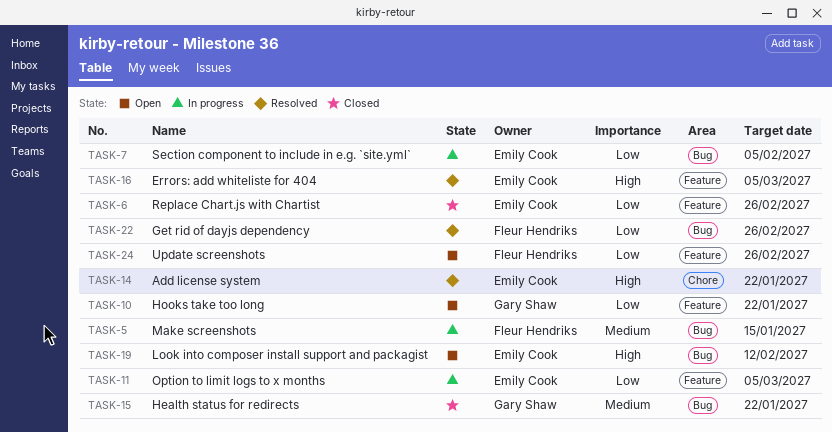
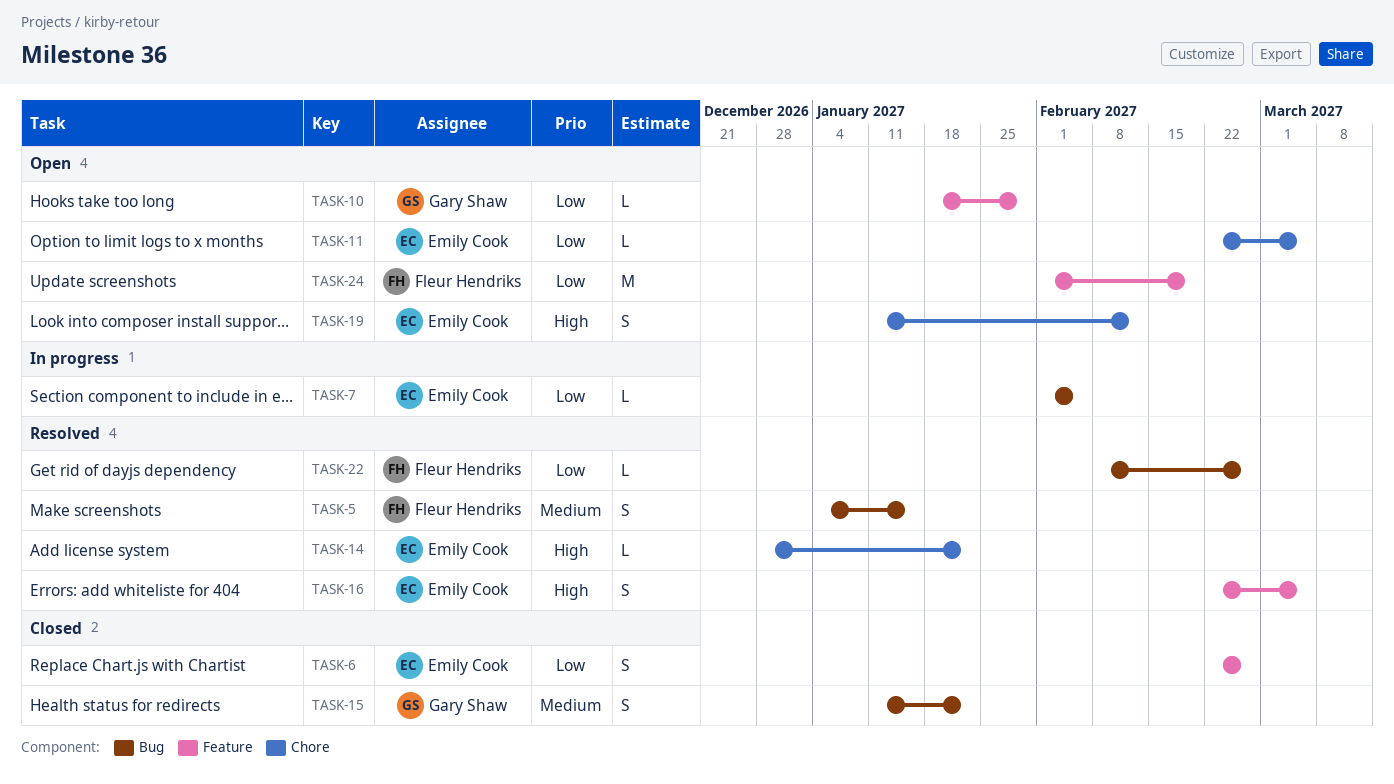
TASK-5, status: In progress -> Resolved
TASK-10, due: Jan 22 -> Jan 29
TASK-11, status: In progress -> Open
TASK-11, label: Feature -> Chore
TASK-19, label: Bug -> Chore
TASK-24, due: Feb 26 -> Feb 19

